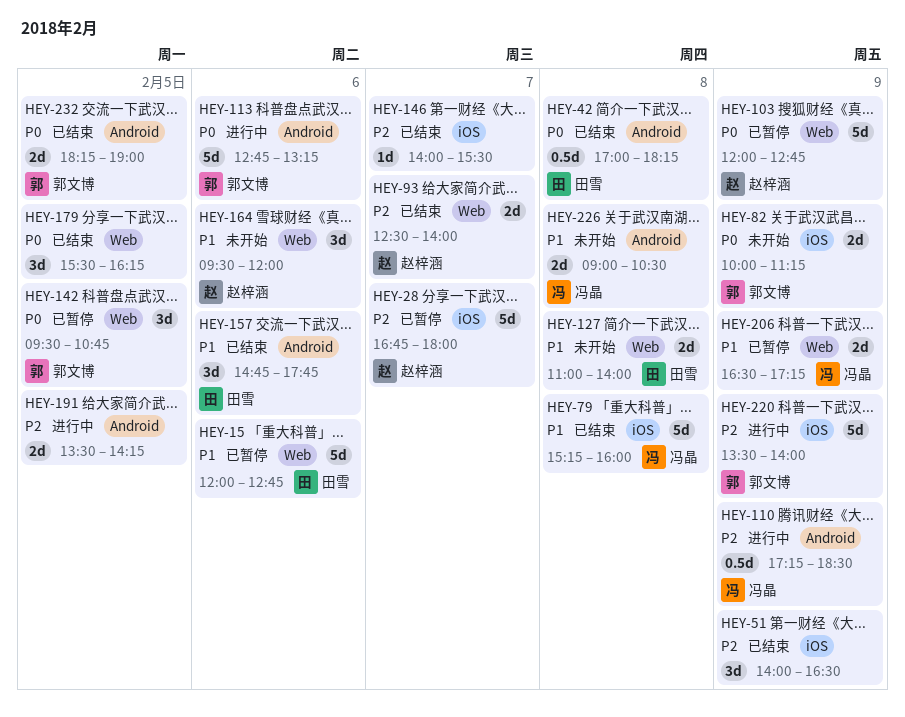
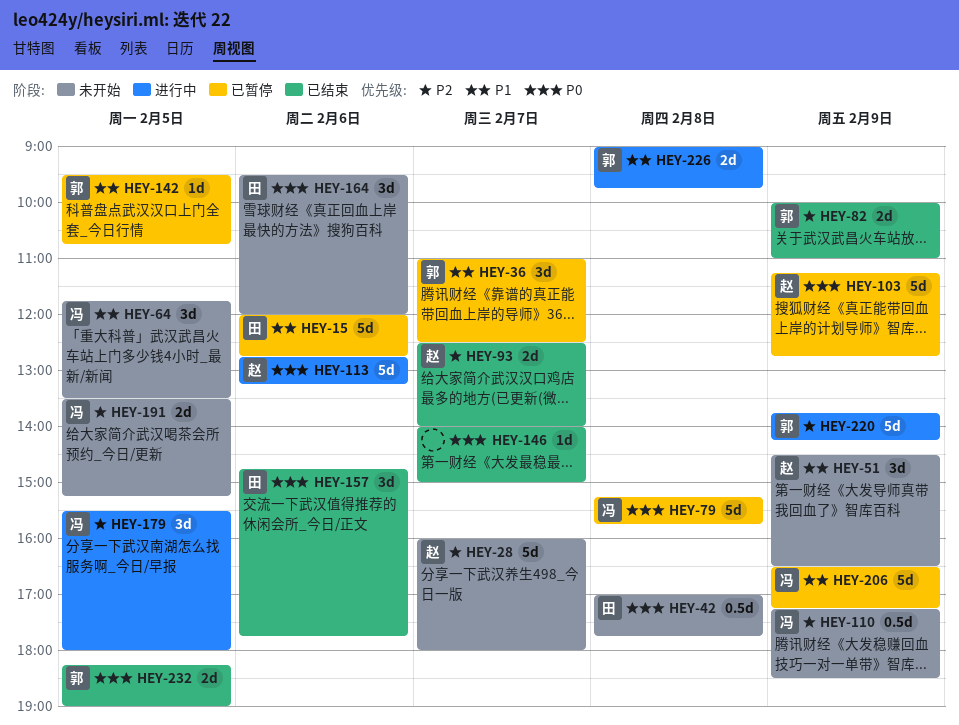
HEY-28, status: 已暂停 -> 未开始
HEY-28, begins: 16:45 -> 16:00
HEY-36: none -> present
HEY-42, status: 已结束 -> 未开始
HEY-42, ends: 18:15 -> 17:45
HEY-51, status: 已结束 -> 未开始
HEY-51, owner: none -> 赵梓涵
HEY-51, priority: P2 -> P1
HEY-51, begins: 14:00 -> 14:30
HEY-64: none -> present
HEY-79, status: 已结束 -> 已暂停
HEY-79, priority: P1 -> P0
HEY-79, ends: 16:00 -> 15:45
HEY-82, status: 未开始 -> 已结束
HEY-82, priority: P0 -> P2
HEY-82, ends: 11:15 -> 11:00
HEY-103, begins: 12:00 -> 11:15
HEY-110, status: 进行中 -> 未开始
HEY-113, owner: 郭文博 -> 赵梓涵
HEY-127: present -> none
HEY-142, priority: P0 -> P1
HEY-142, estimate: 3d -> 1d
HEY-146, priority: P2 -> P0
HEY-146, ends: 15:30 -> 15:00
HEY-157, priority: P1 -> P0
HEY-164, owner: 赵梓涵 -> 田雪
HEY-164, priority: P1 -> P0
HEY-179, status: 已结束 -> 进行中
HEY-179, owner: none -> 冯晶
HEY-179, priority: P0 -> P2
HEY-179, ends: 16:15 -> 18:00
HEY-191, status: 进行中 -> 未开始
HEY-191, owner: none -> 冯晶
HEY-191, ends: 14:15 -> 15:15
HEY-206, estimate: 2d -> 5d
HEY-220, begins: 13:30 -> 13:45
HEY-220, ends: 14:00 -> 14:15
HEY-226, status: 未开始 -> 进行中
HEY-226, owner: 冯晶 -> 郭文博
HEY-226, ends: 10:30 -> 09:45

